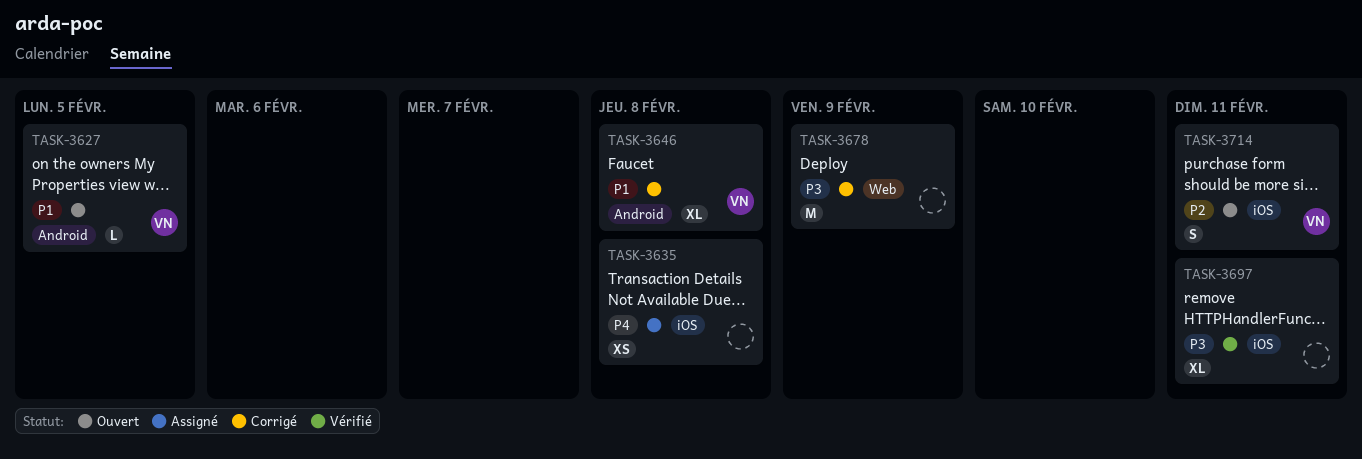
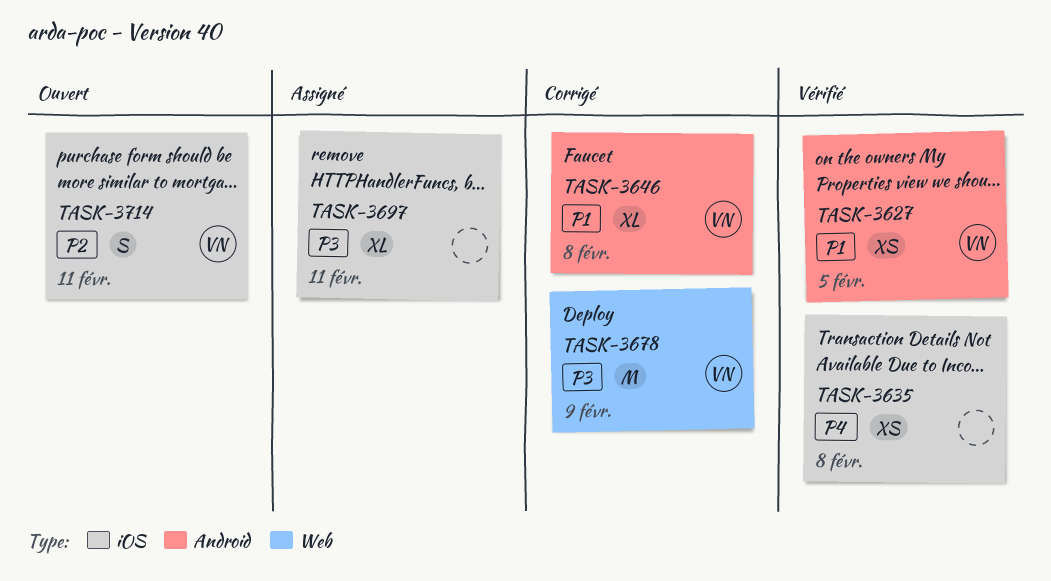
TASK-3627, status: Ouvert -> Vérifié
TASK-3627, estimate: L -> XS
TASK-3635, status: Assigné -> Vérifié
TASK-3678, owner: none -> VN
TASK-3697, status: Vérifié -> Assigné

